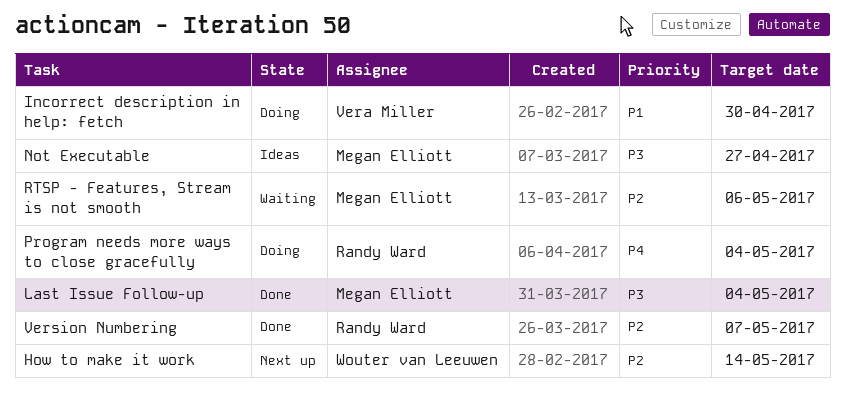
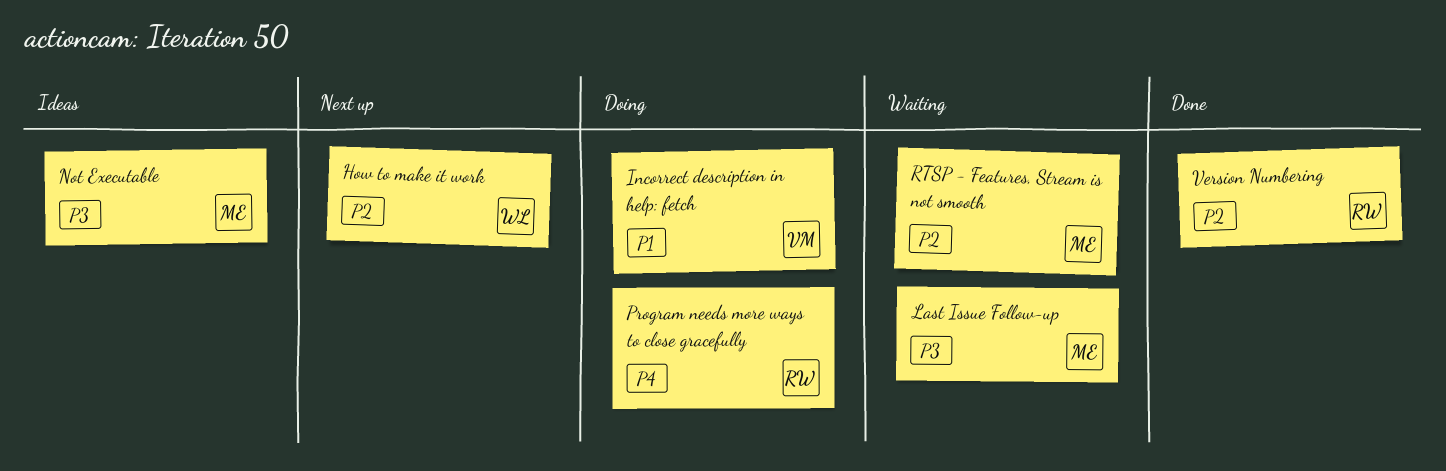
Last Issue Follow-up, status: Done -> Waiting

